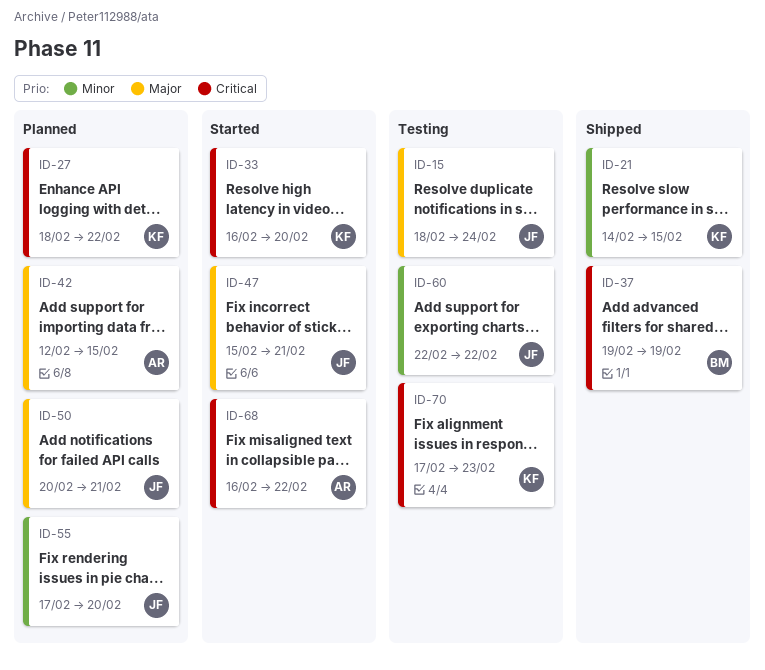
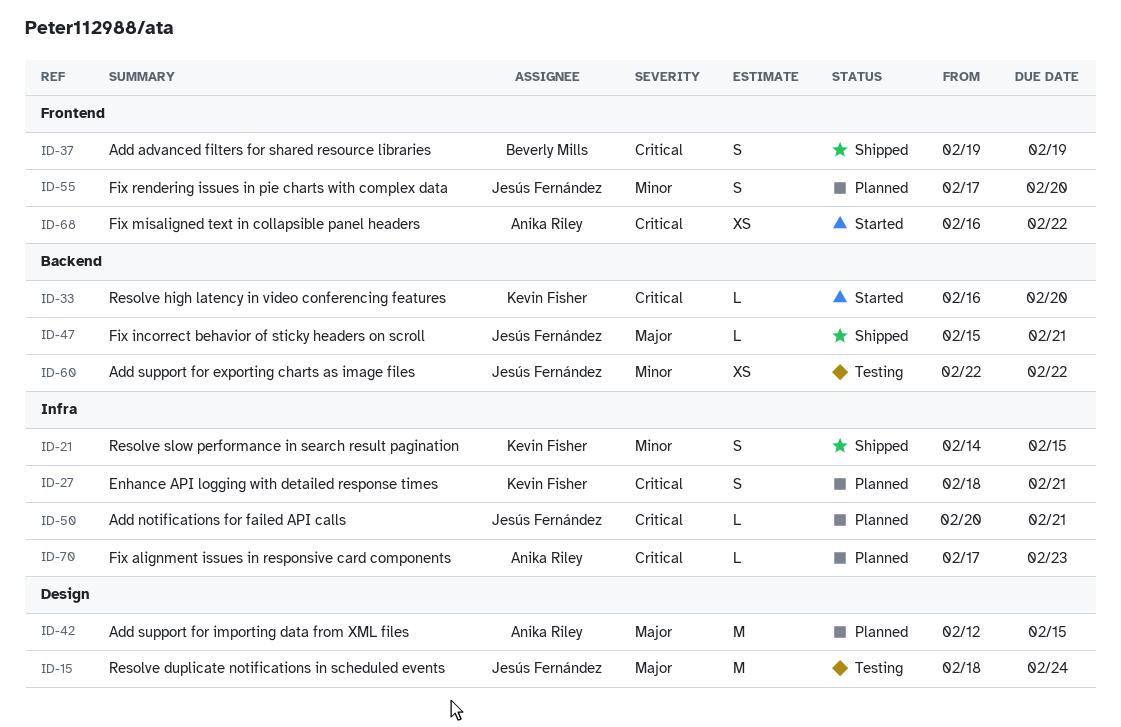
ID-27, due: Feb 22 -> Feb 21
ID-47, status: Started -> Shipped
ID-50, priority: Major -> Critical
ID-70, status: Testing -> Planned
ID-70, owner: Kevin Fisher -> Anika Riley

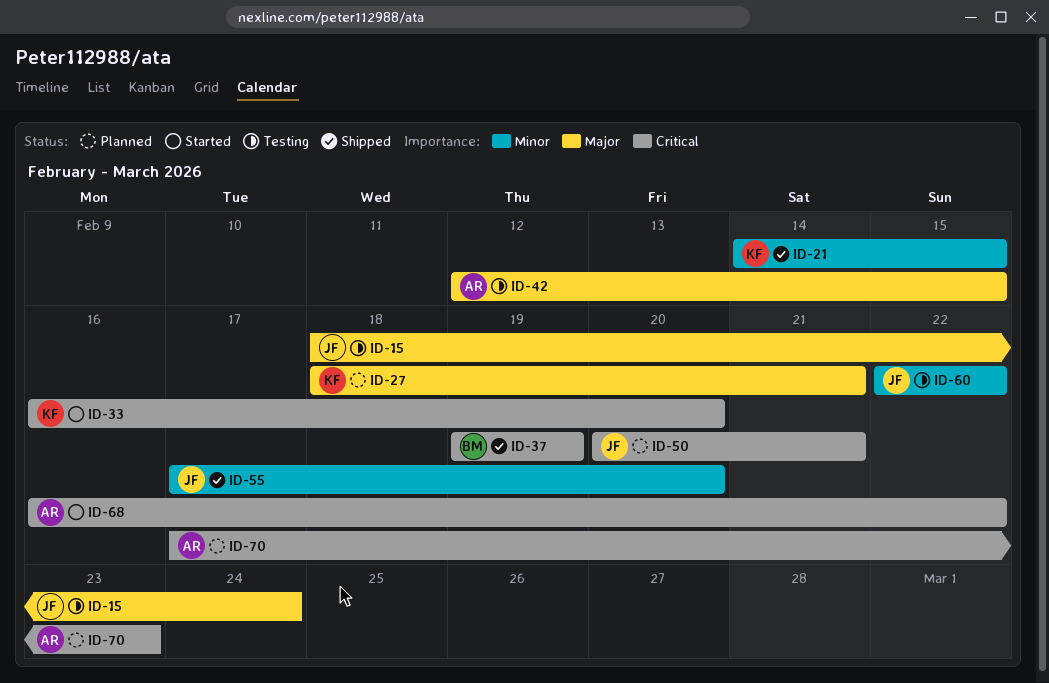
ID-27, priority: Critical -> Major
ID-42, status: Planned -> Testing
ID-47: present -> none
ID-55, status: Planned -> Shipped

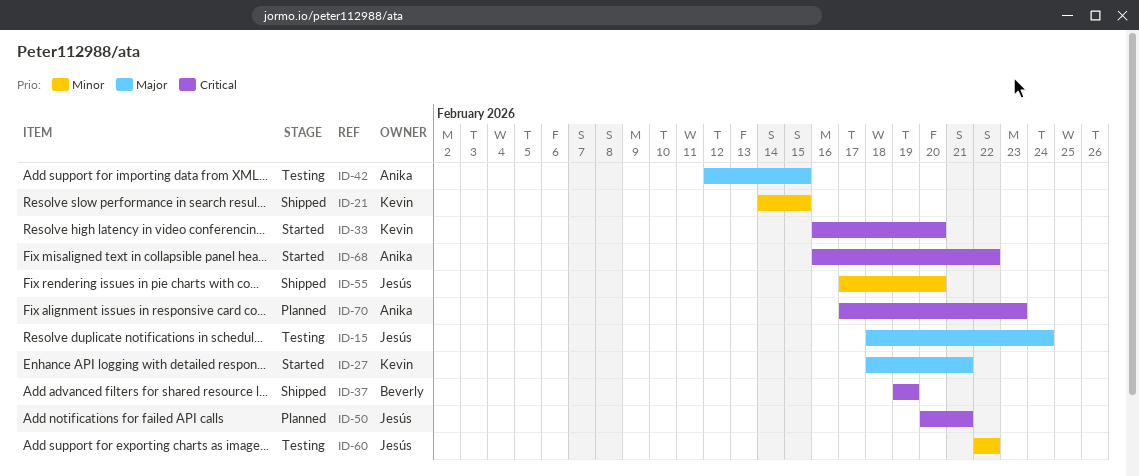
ID-27, status: Planned -> Started

